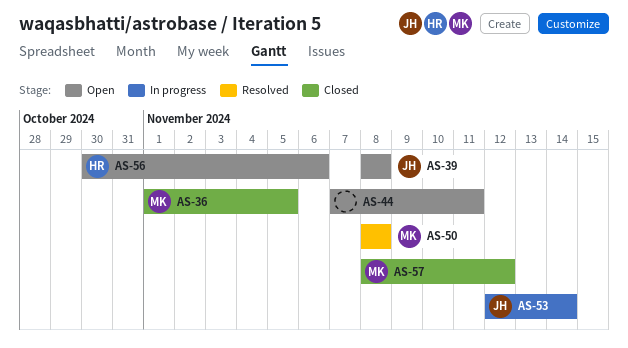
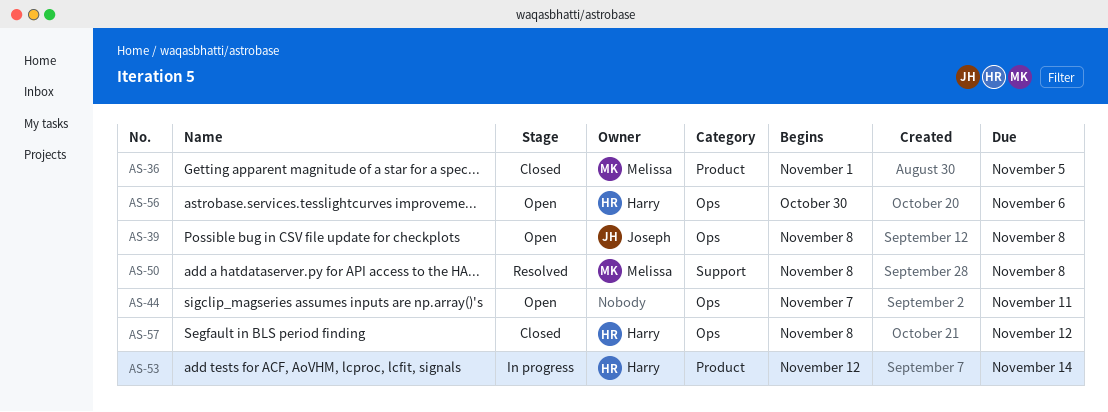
AS-53, owner: Joseph -> Harry
AS-57, owner: Melissa -> Harry

